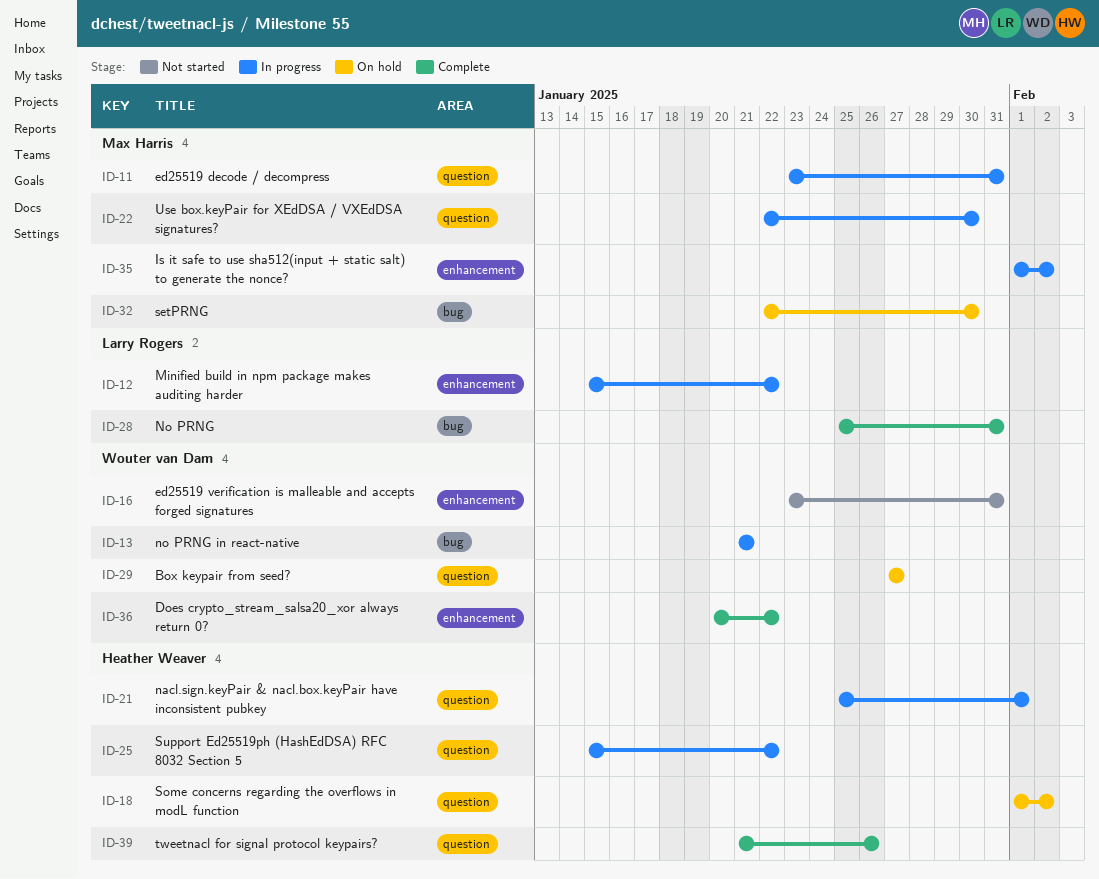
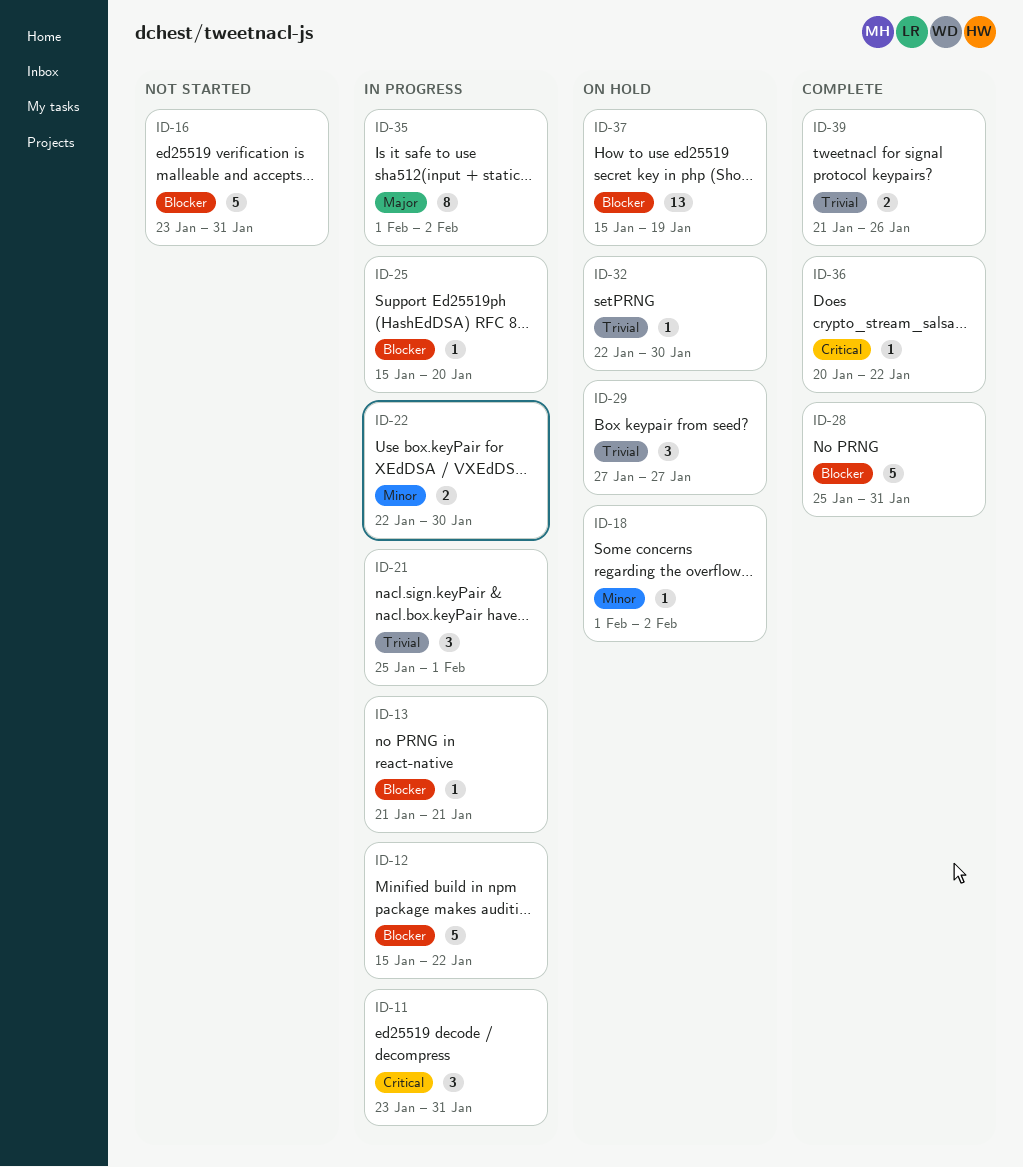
ID-25, due: Jan 22 -> Jan 20
ID-37: none -> present

